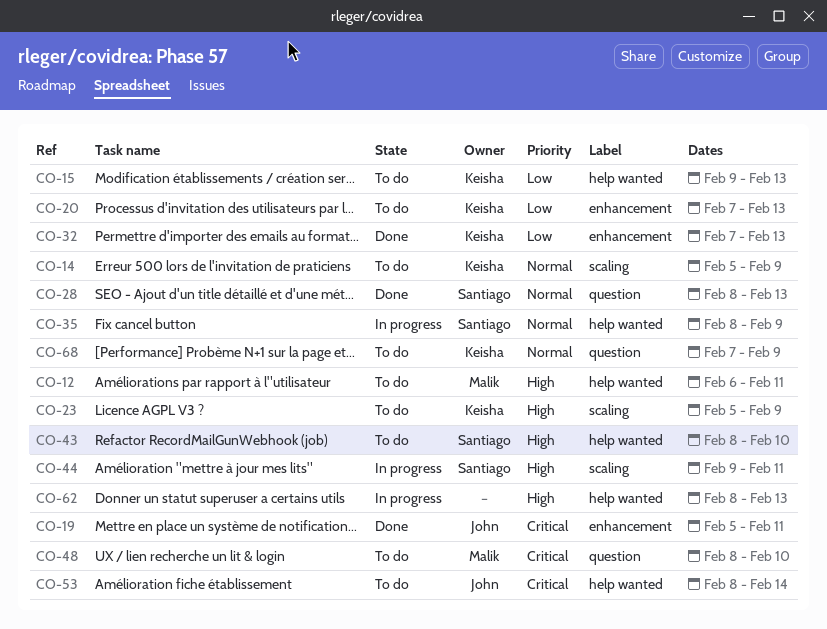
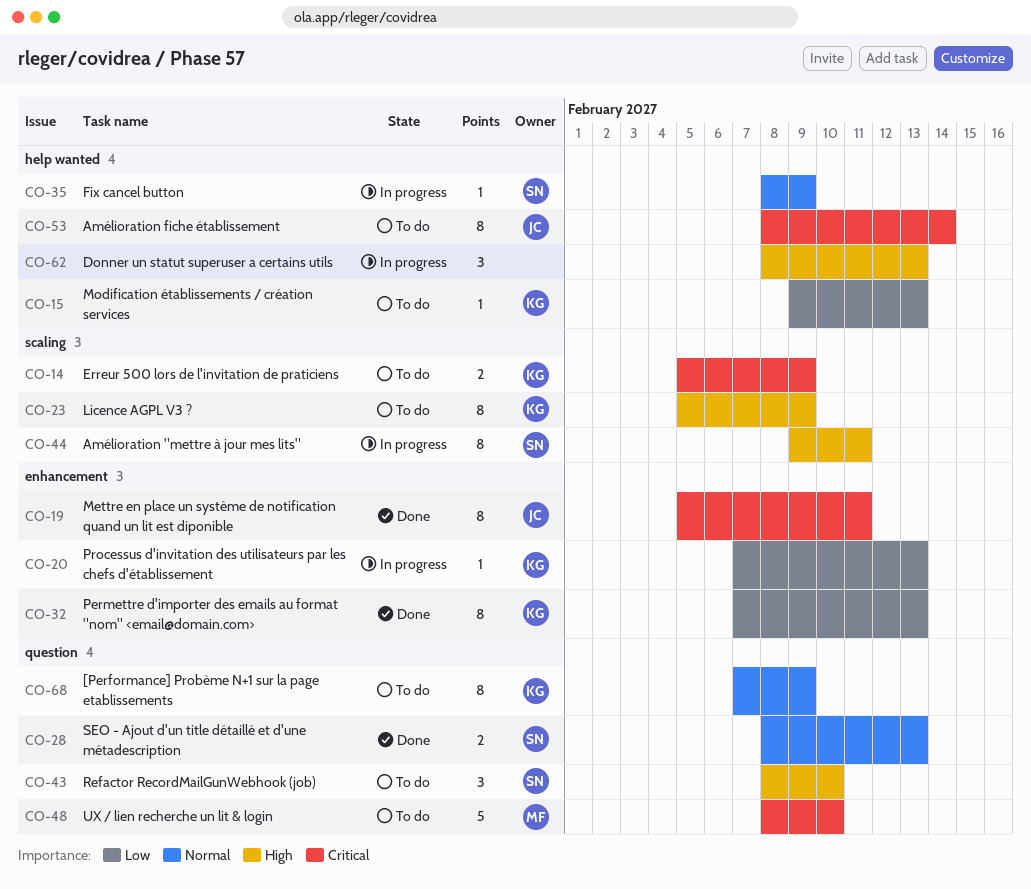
CO-12: present -> none
CO-14, priority: Normal -> Critical
CO-20, status: To do -> In progress
CO-43, label: help wanted -> question

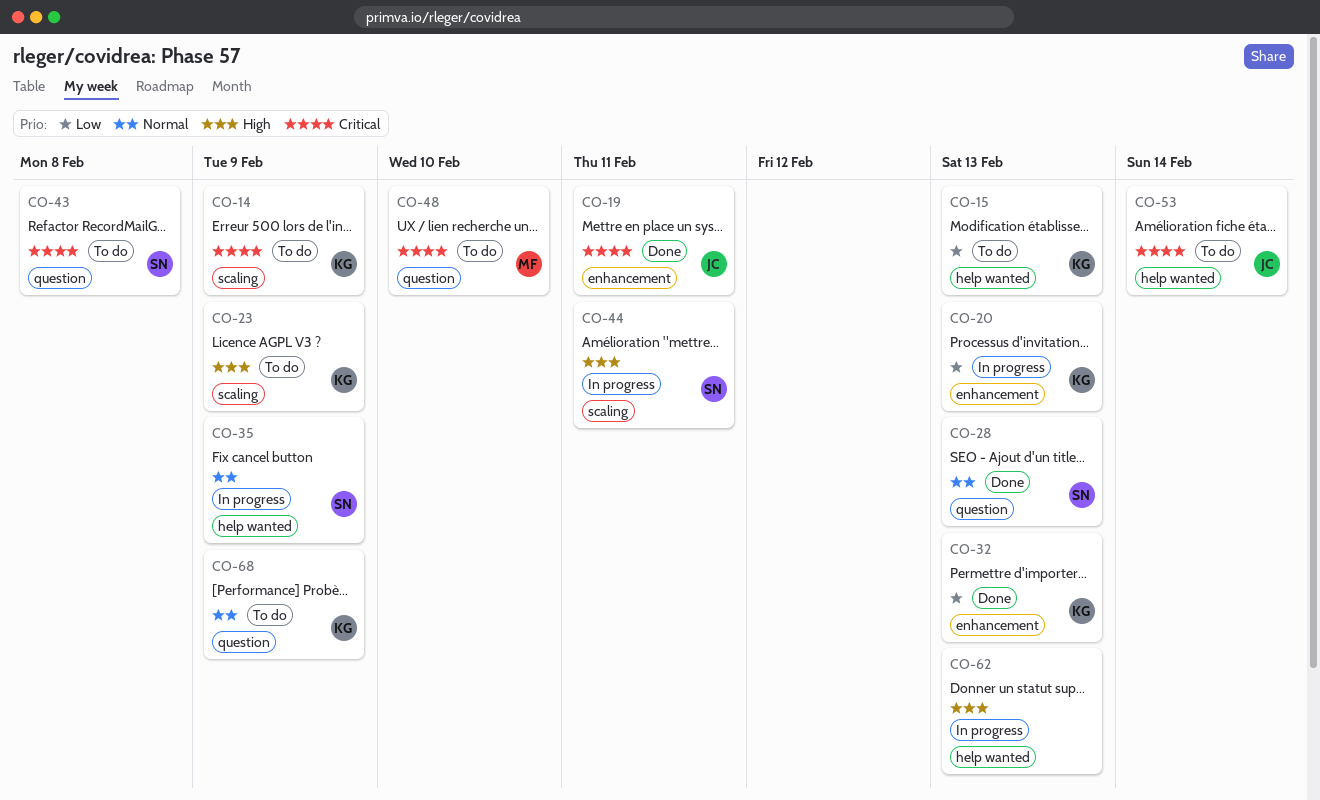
CO-43, priority: High -> Critical
CO-43, due: Feb 10 -> Feb 8

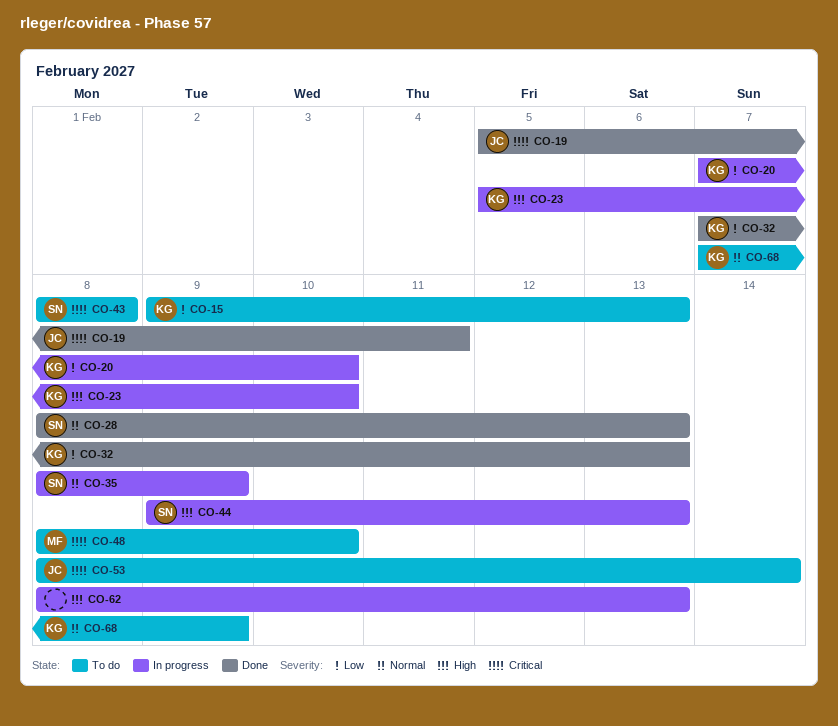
CO-14: present -> none
CO-20, due: Feb 13 -> Feb 10
CO-23, status: To do -> In progress
CO-23, due: Feb 9 -> Feb 10
CO-44, due: Feb 11 -> Feb 13

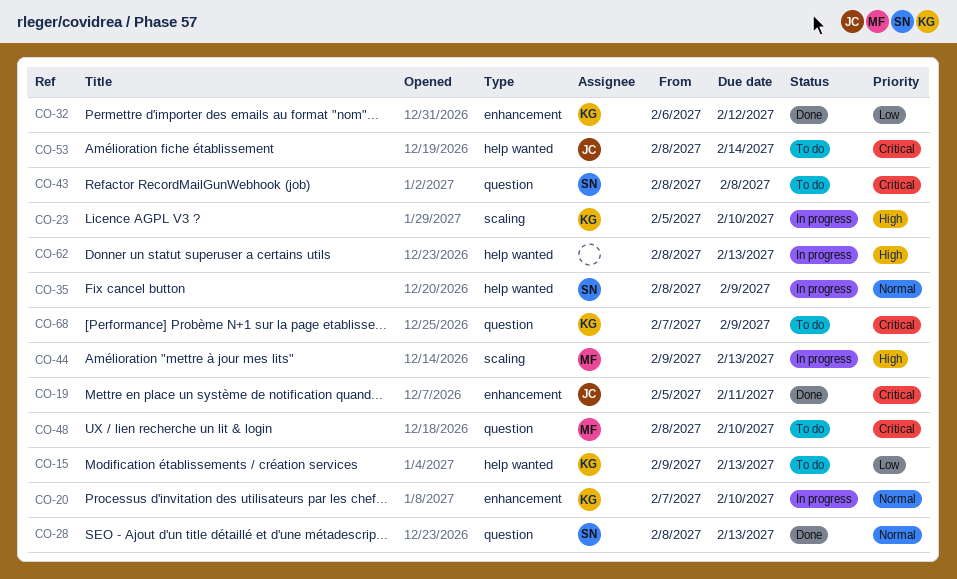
CO-20, priority: Low -> Normal
CO-32, start: Feb 7 -> Feb 6
CO-32, due: Feb 13 -> Feb 12
CO-44, owner: SN -> MF
CO-68, priority: Normal -> Critical

